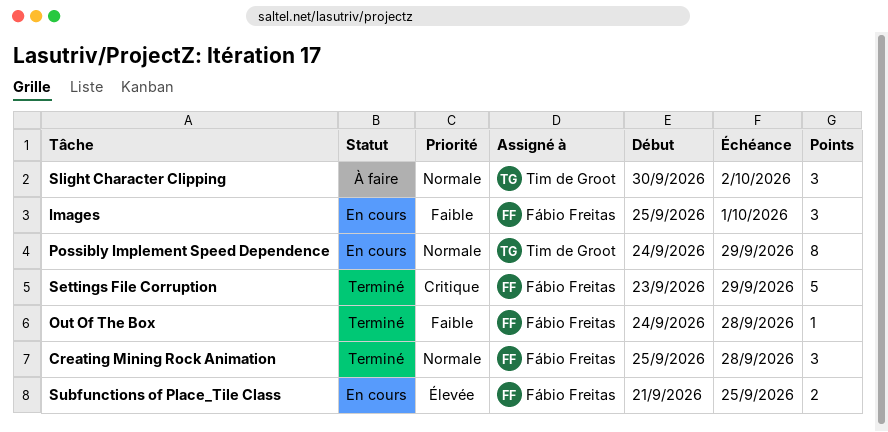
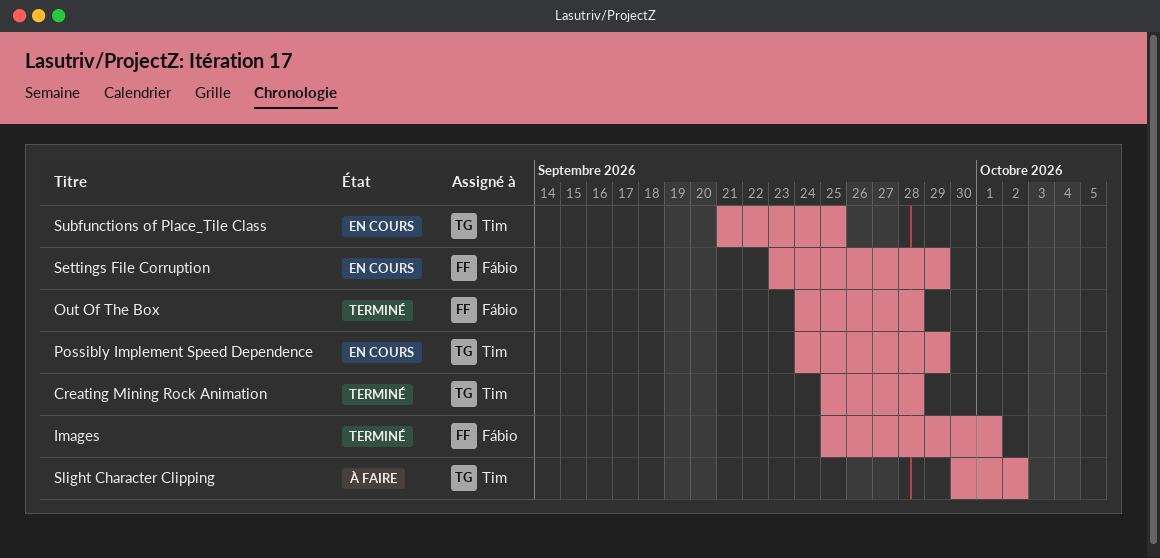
Creating Mining Rock Animation, owner: Fábio Freitas -> Tim de Groot
Images, status: En cours -> Terminé
Settings File Corruption, status: Terminé -> En cours
Subfunctions of Place_Tile Class, owner: Fábio Freitas -> Tim de Groot

